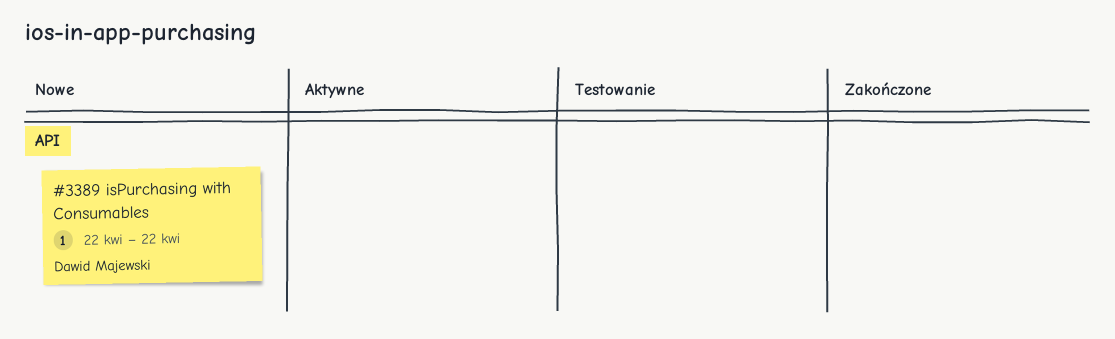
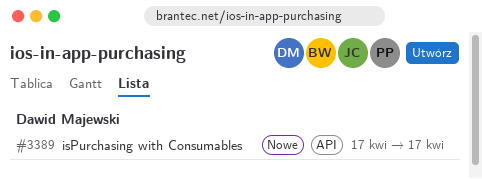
#3389, start: Apr 22 -> Apr 17
#3389, due: Apr 22 -> Apr 17

